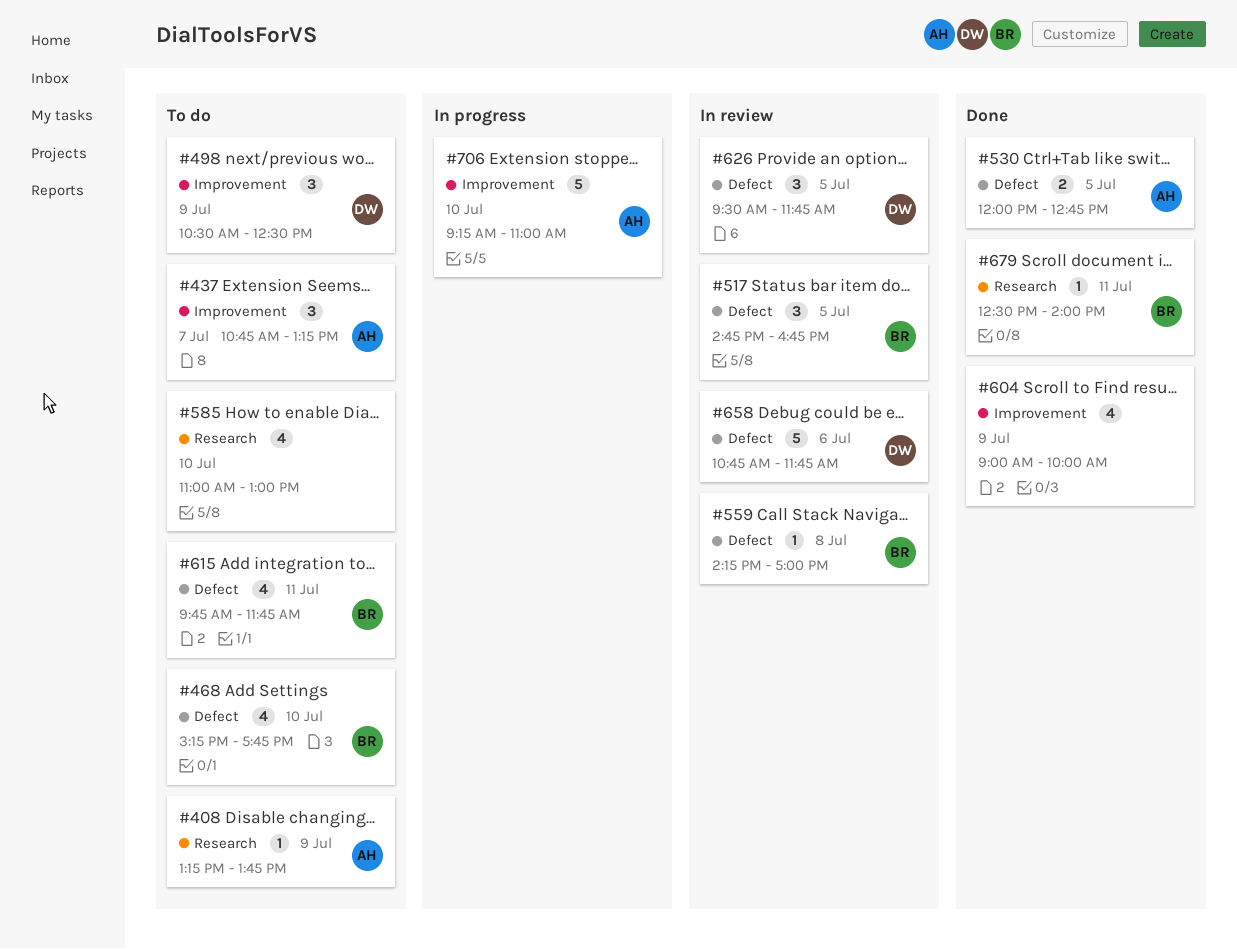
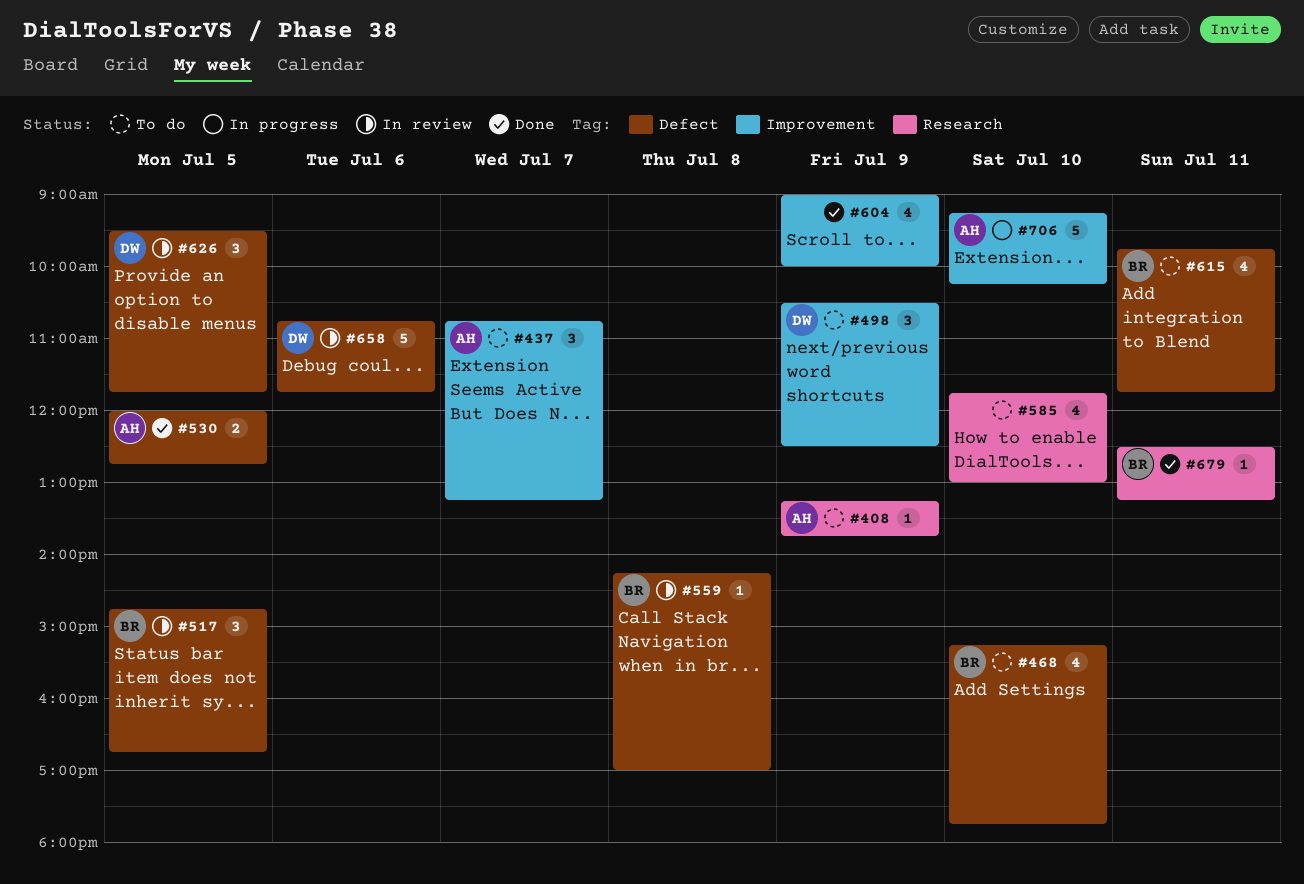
#585, begins: 11:00 -> 11:45
#679, ends: 14:00 -> 13:15
#706, ends: 11:00 -> 10:15

